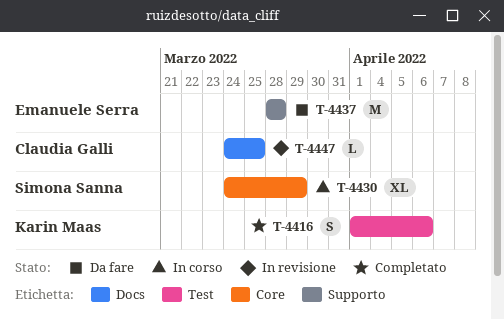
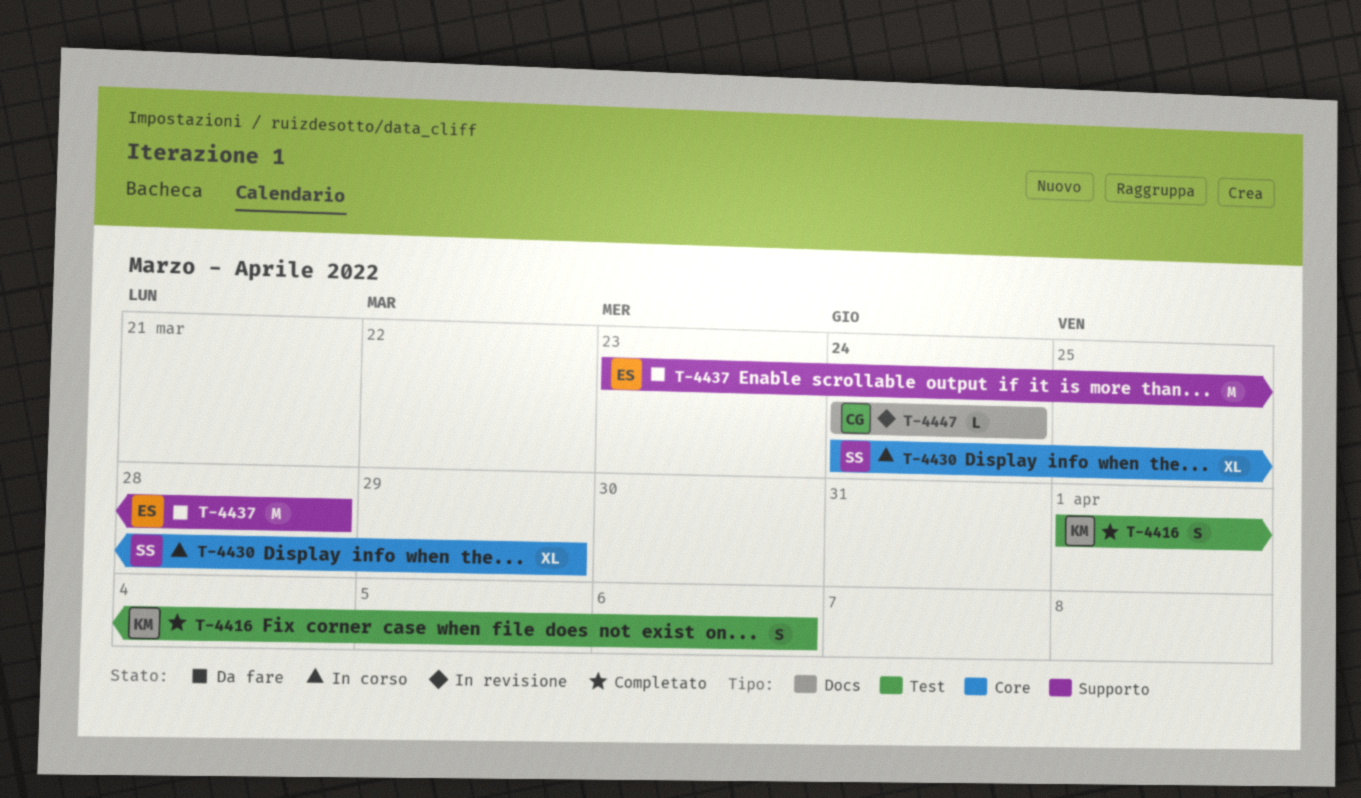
T-4437, start: Mar 28 -> Mar 23
T-4447, due: Mar 25 -> Mar 24

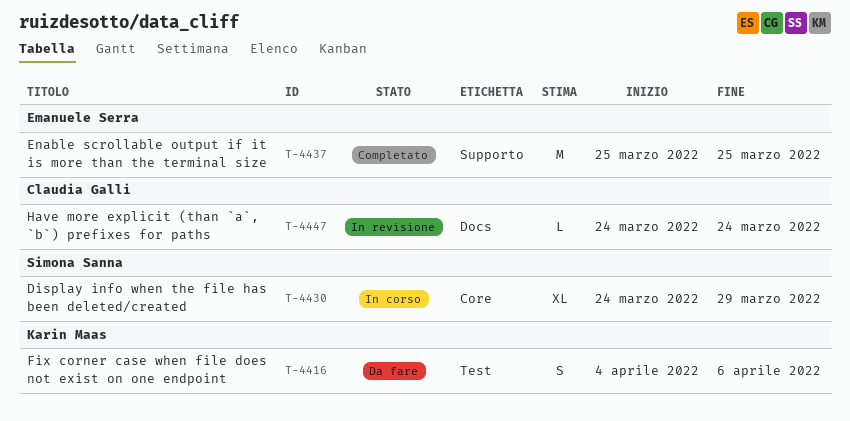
T-4416, status: Completato -> Da fare
T-4416, start: Apr 1 -> Apr 4
T-4437, status: Da fare -> Completato
T-4437, start: Mar 23 -> Mar 25
T-4437, due: Mar 28 -> Mar 25

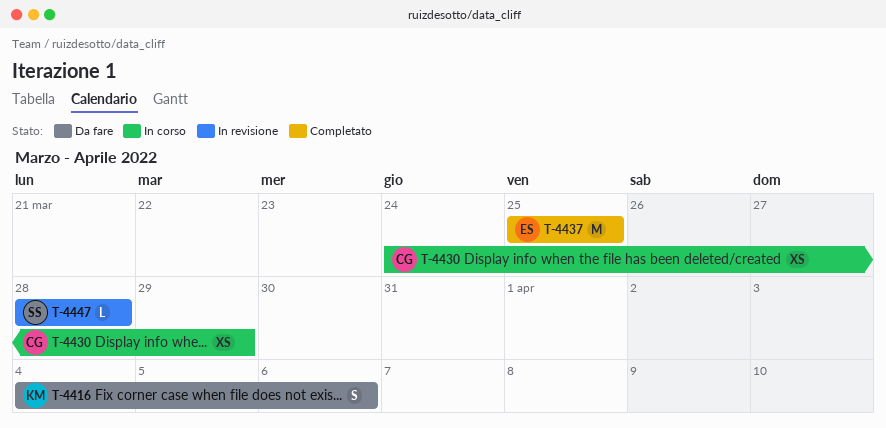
T-4430, owner: Simona Sanna -> Claudia Galli
T-4430, estimate: XL -> XS
T-4447, owner: Claudia Galli -> Simona Sanna
T-4447, start: Mar 24 -> Mar 28
T-4447, due: Mar 24 -> Mar 28

